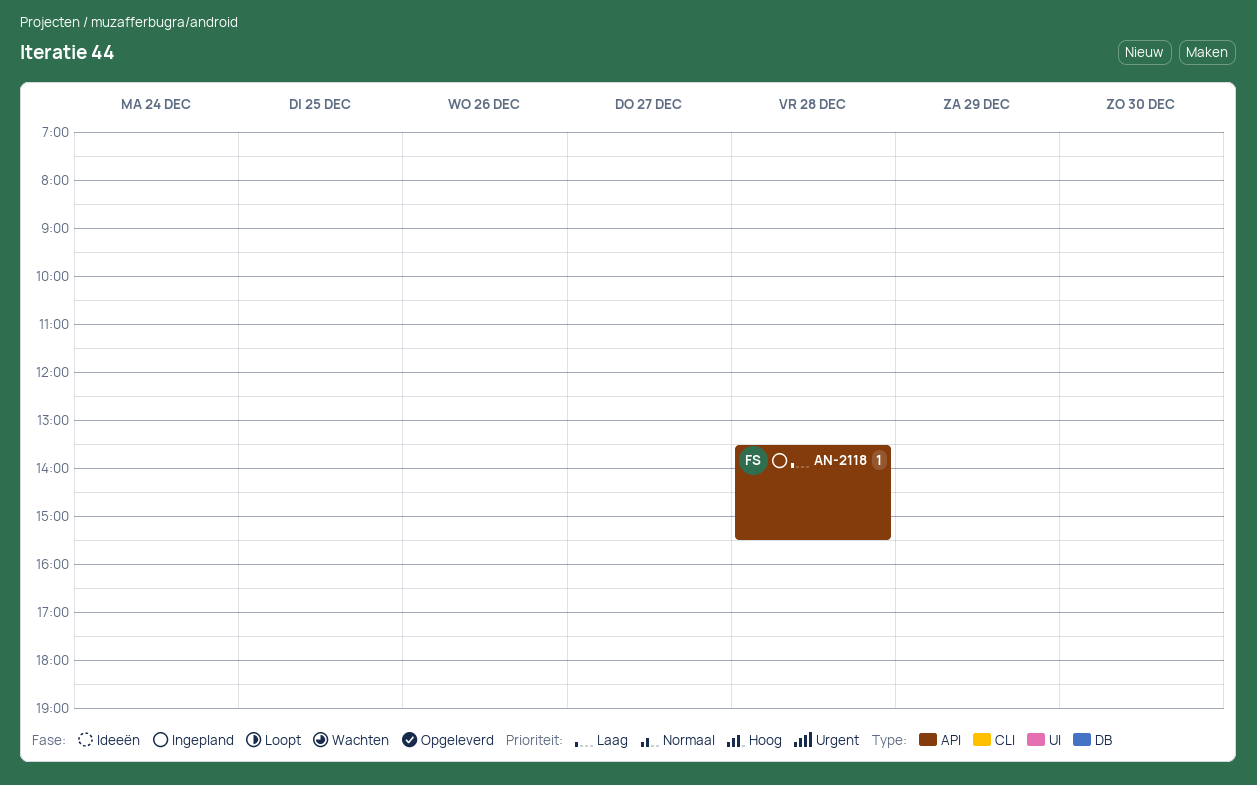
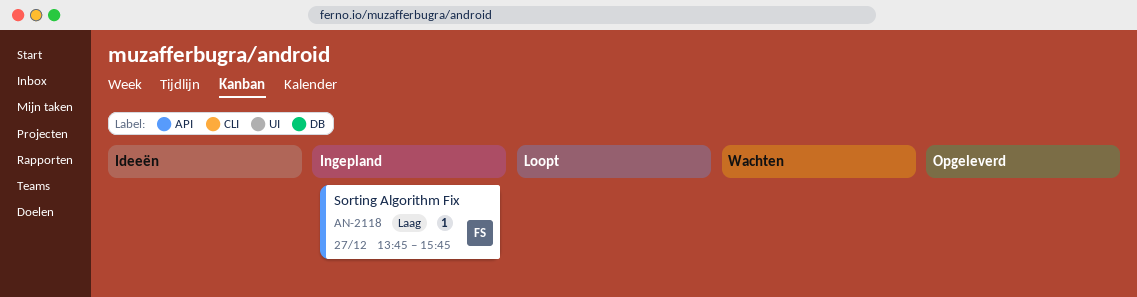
AN-2118, day: Dec 28 -> Dec 27
AN-2118, begins: 13:30 -> 13:45
AN-2118, ends: 15:30 -> 15:45

